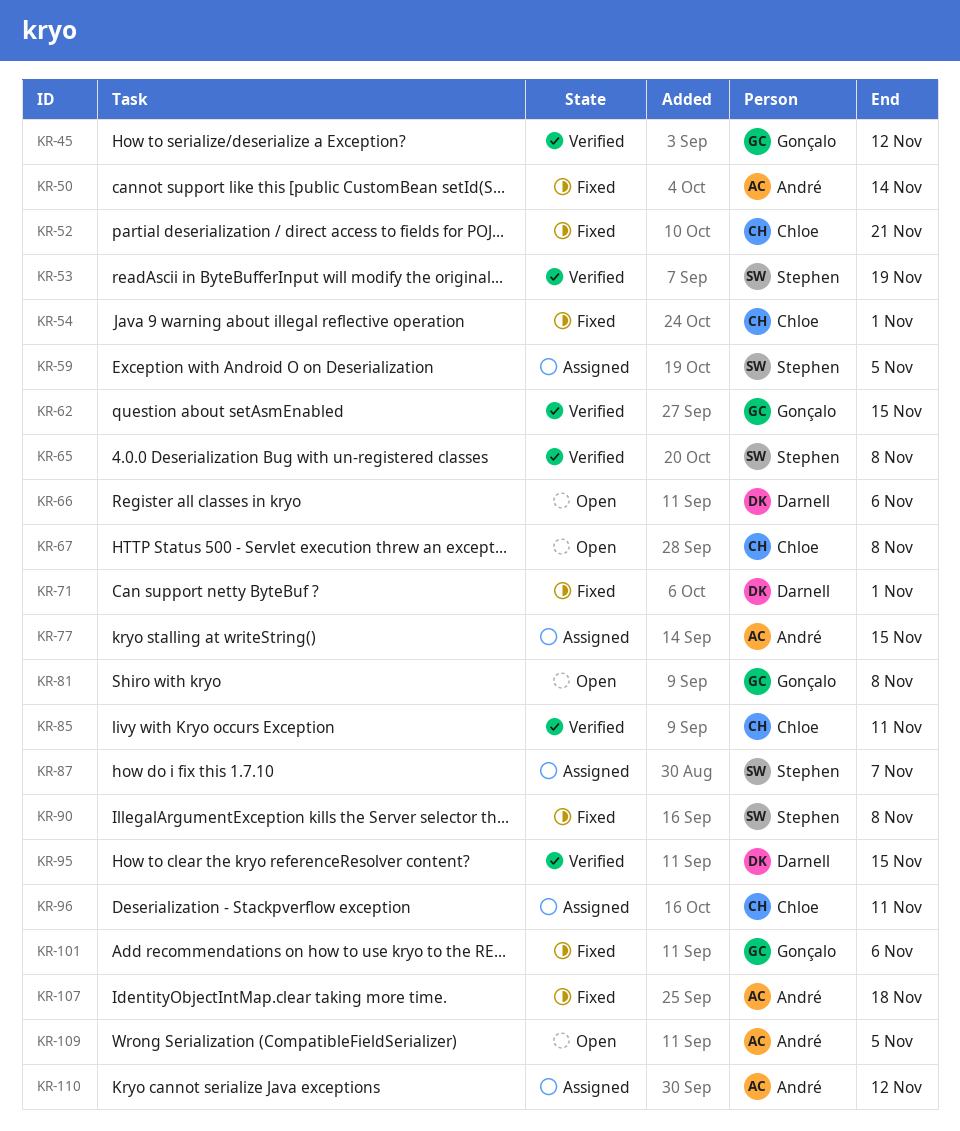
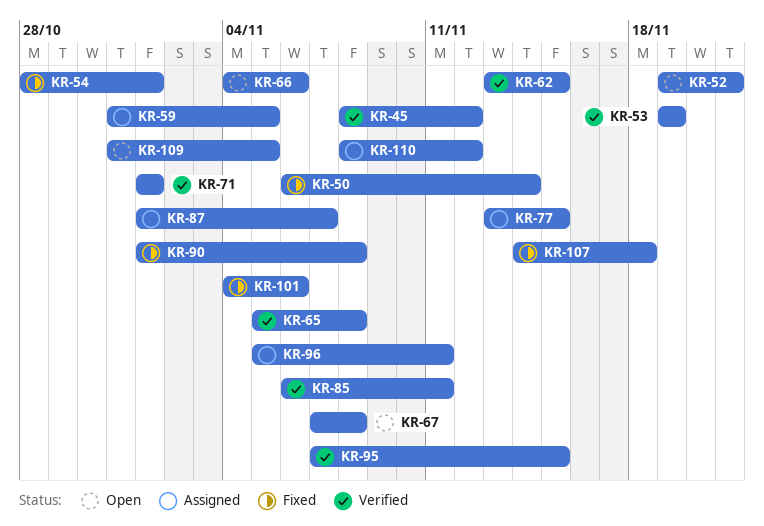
KR-52, status: Fixed -> Open
KR-71, status: Fixed -> Verified
KR-81: present -> none

